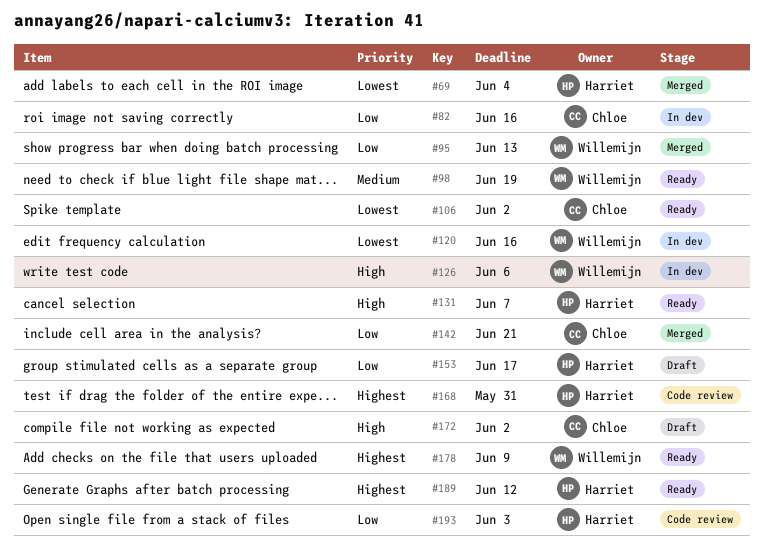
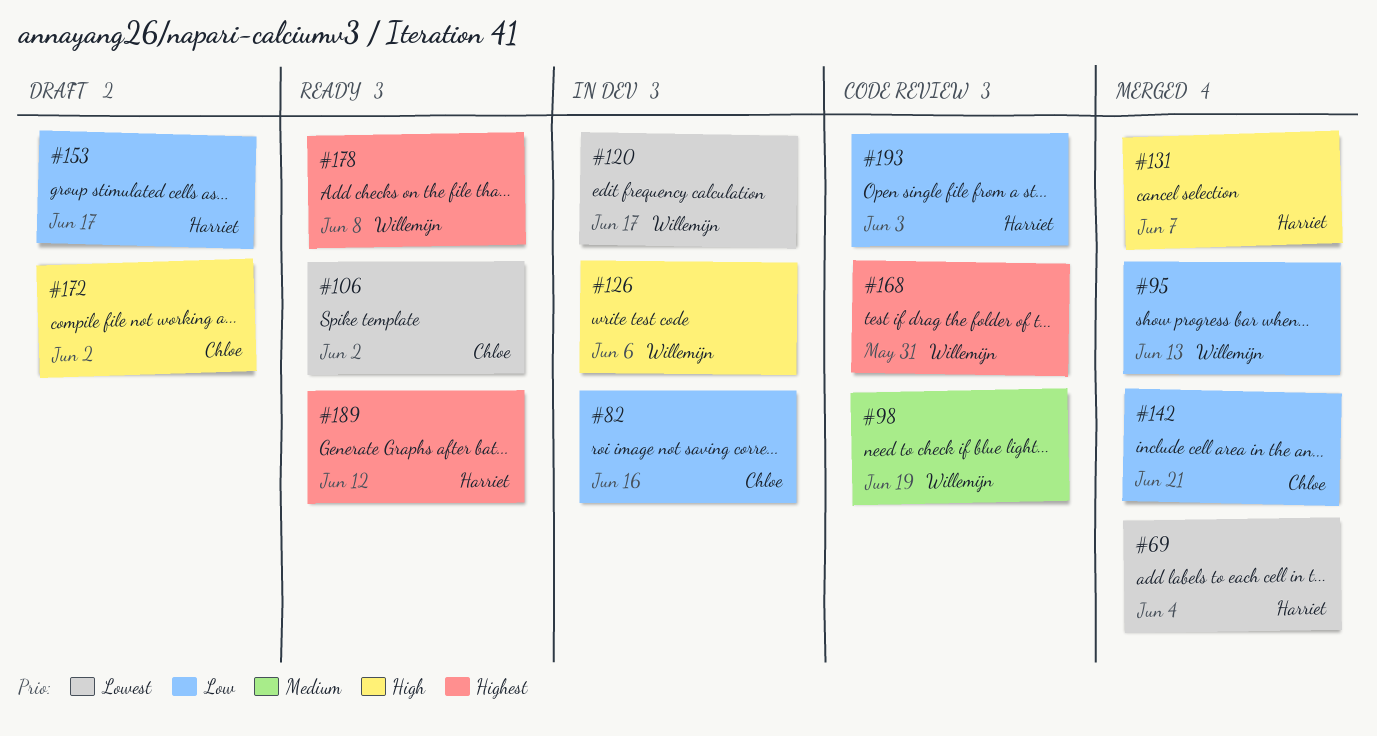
#98, status: Ready -> Code review
#120, due: Jun 16 -> Jun 17
#131, status: Ready -> Merged
#168, owner: Harriet -> Willemijn
#178, due: Jun 9 -> Jun 8

